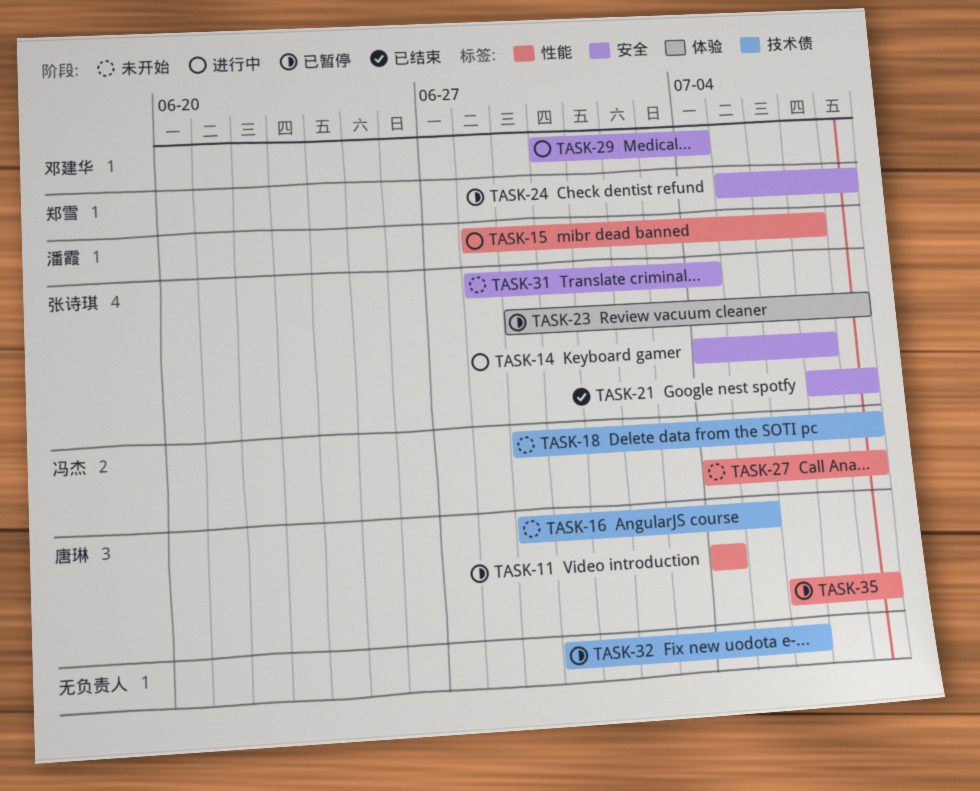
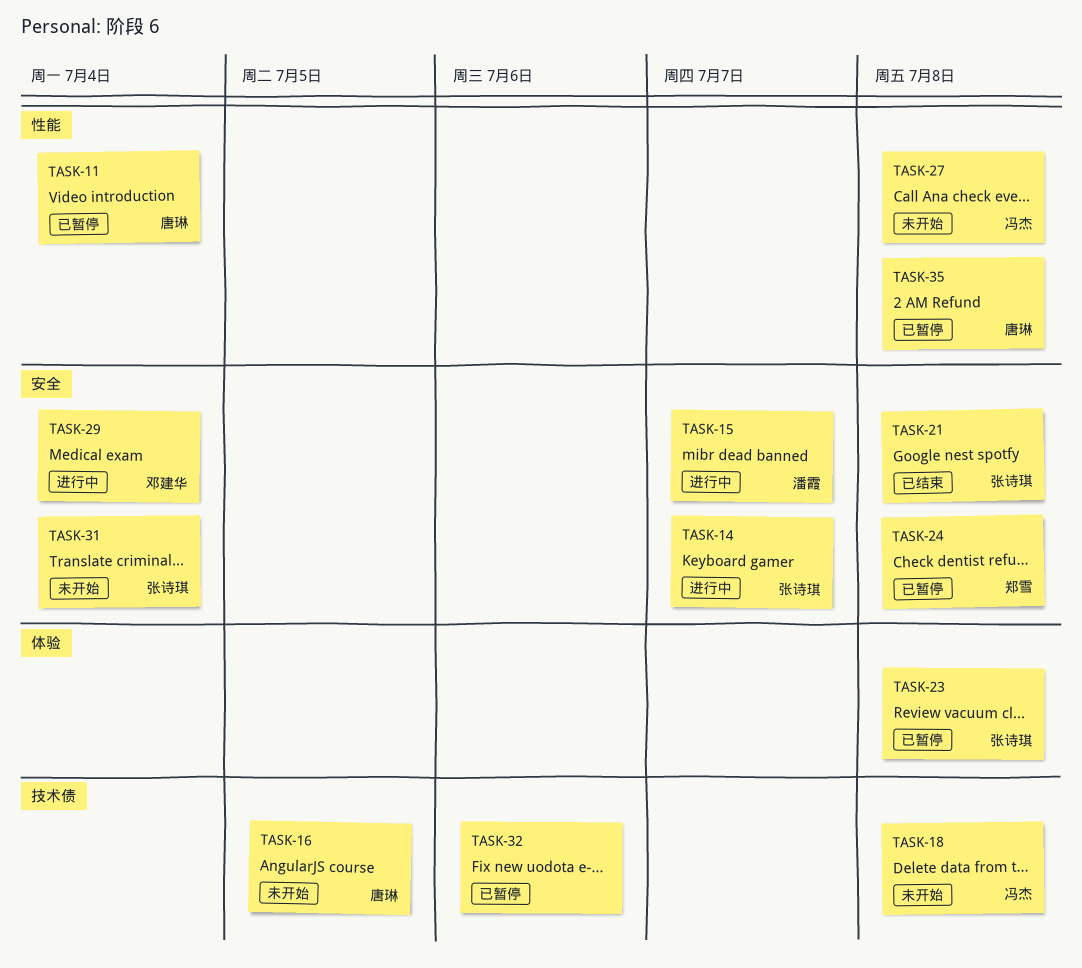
TASK-15, label: 性能 -> 安全

